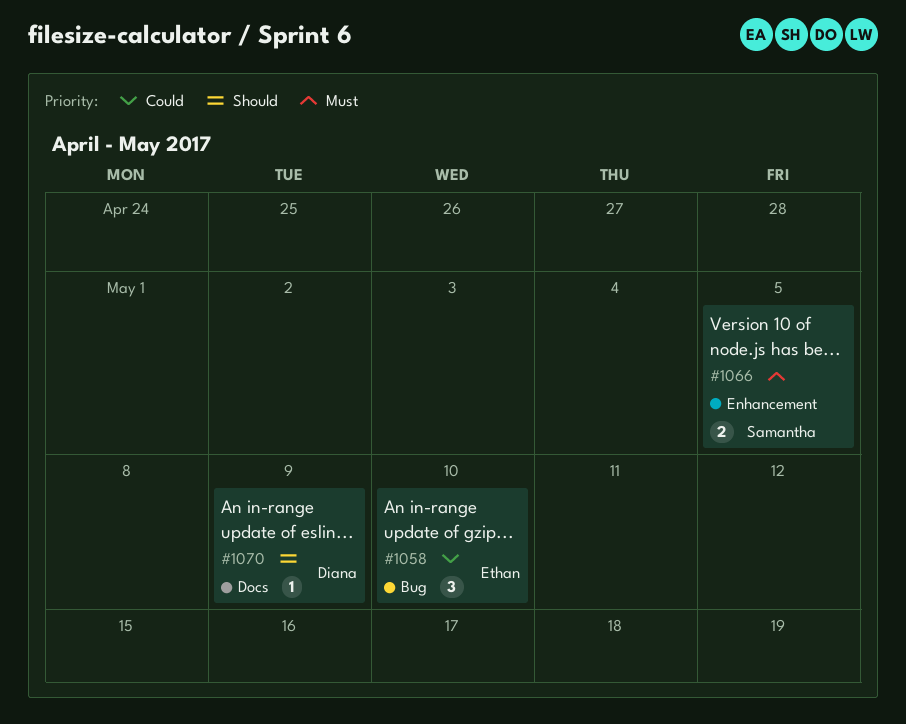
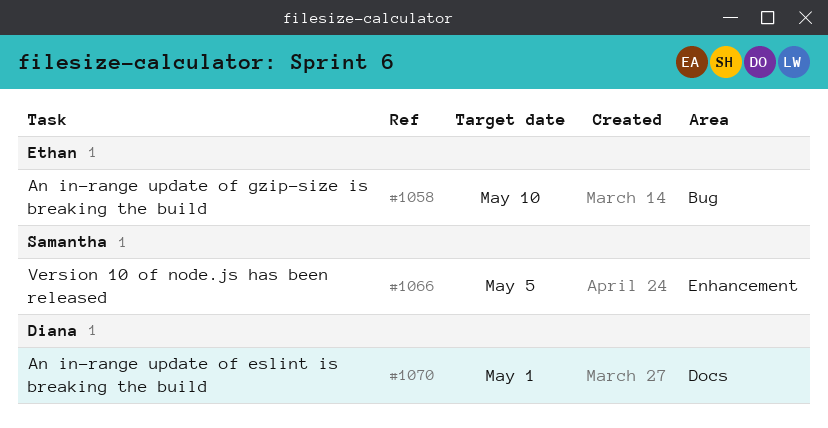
#1070, due: May 9 -> May 1

